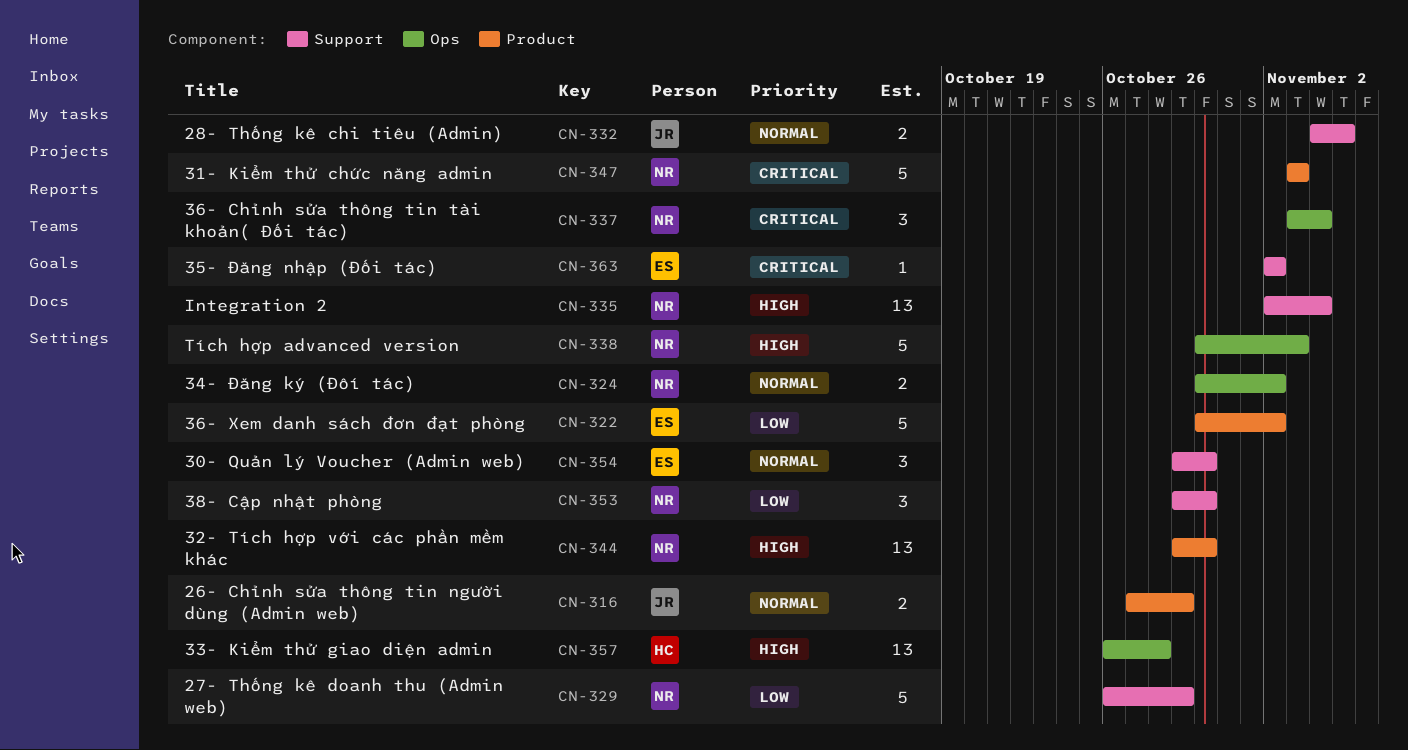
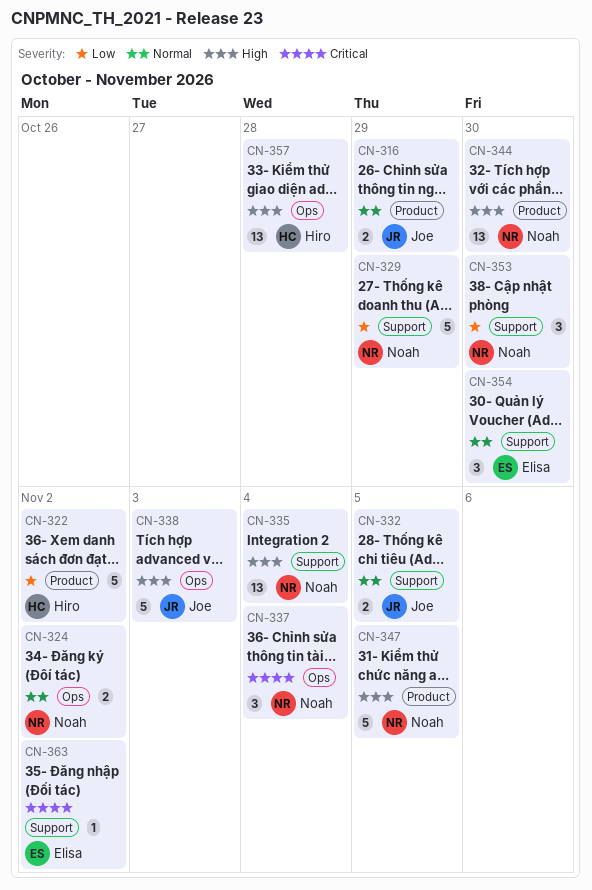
CN-322, owner: Elisa -> Hiro
CN-338, owner: Noah -> Joe
CN-347, priority: Critical -> High
CN-347, due: Nov 3 -> Nov 5

